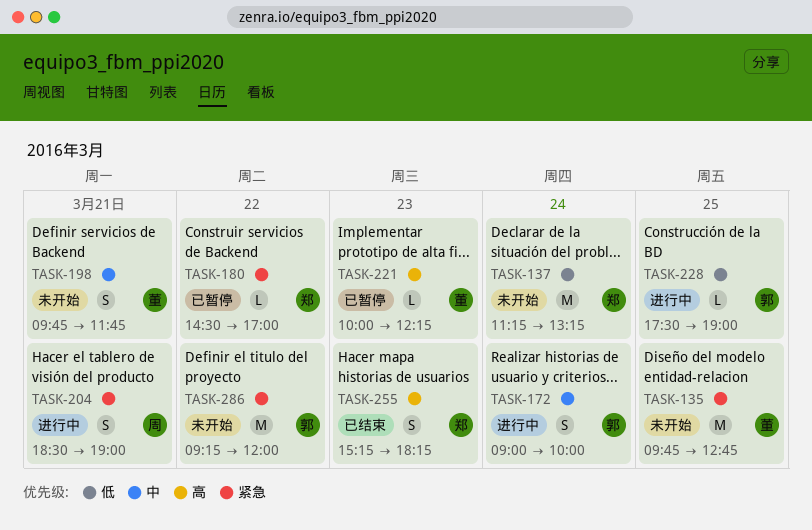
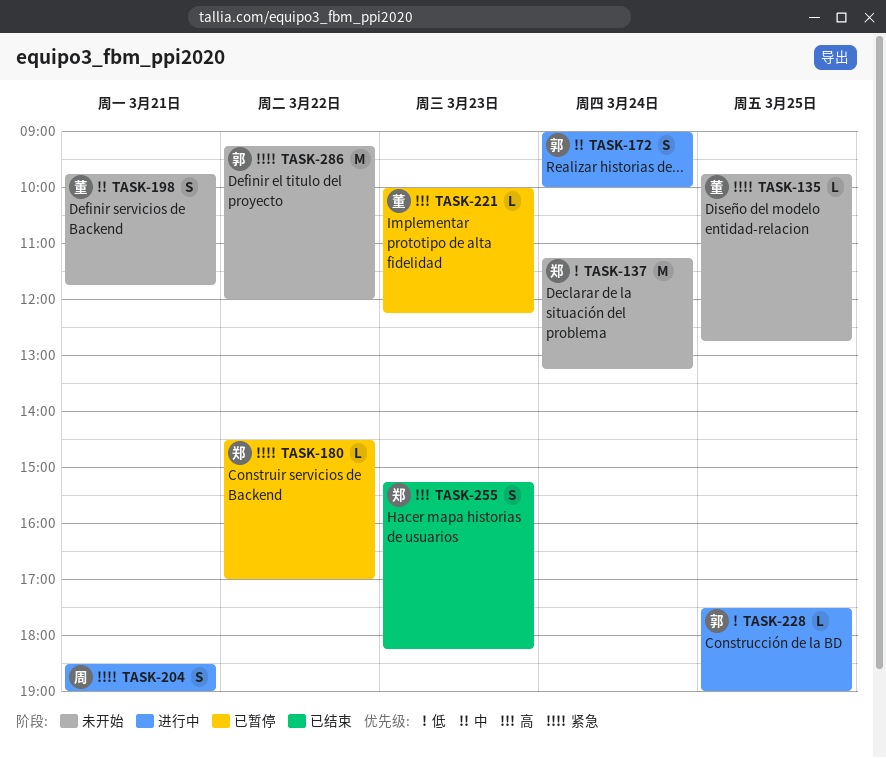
TASK-135, estimate: M -> L

